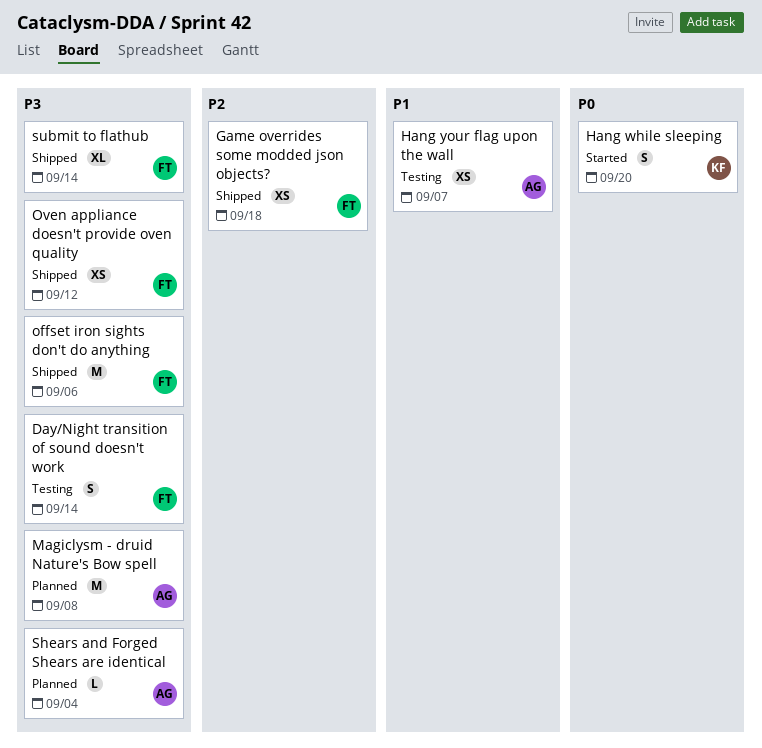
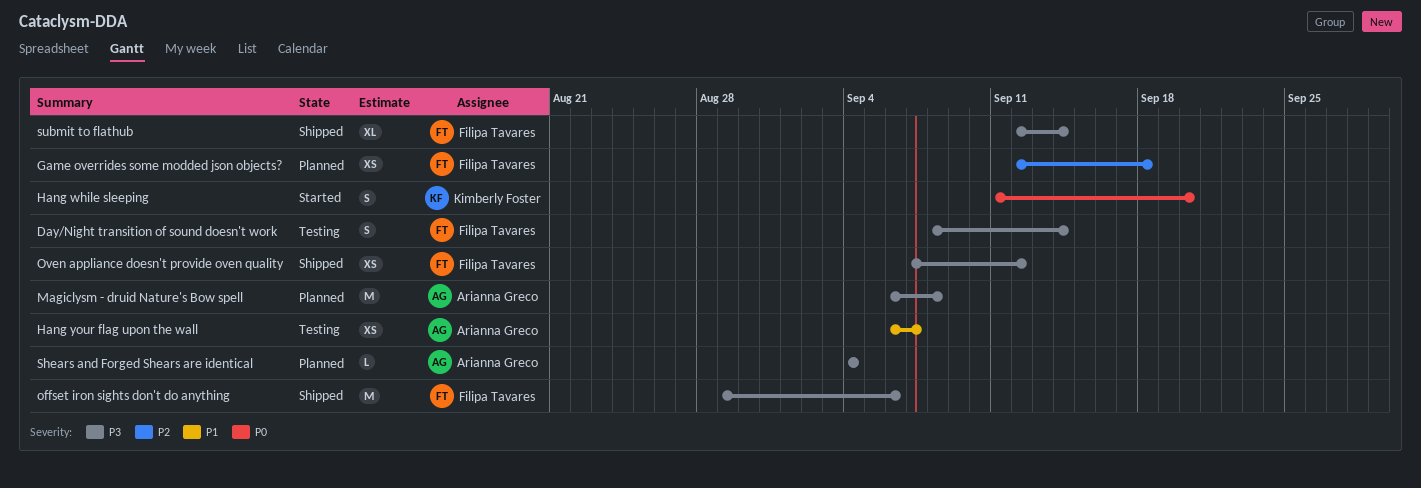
Game overrides some modded json objects?, status: Shipped -> Planned

